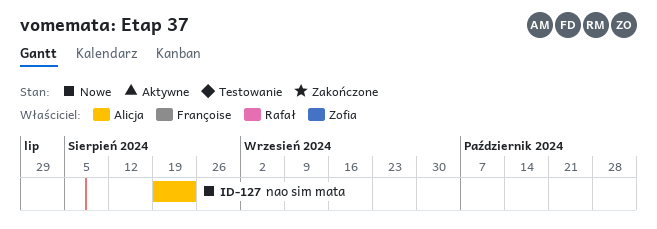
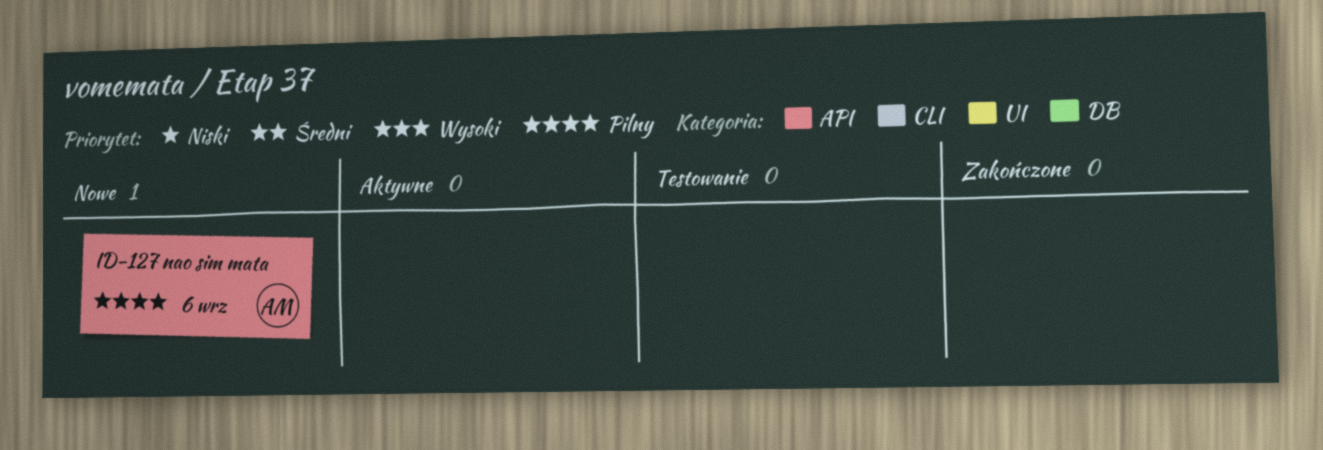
ID-127, due: Aug 23 -> Sep 6

